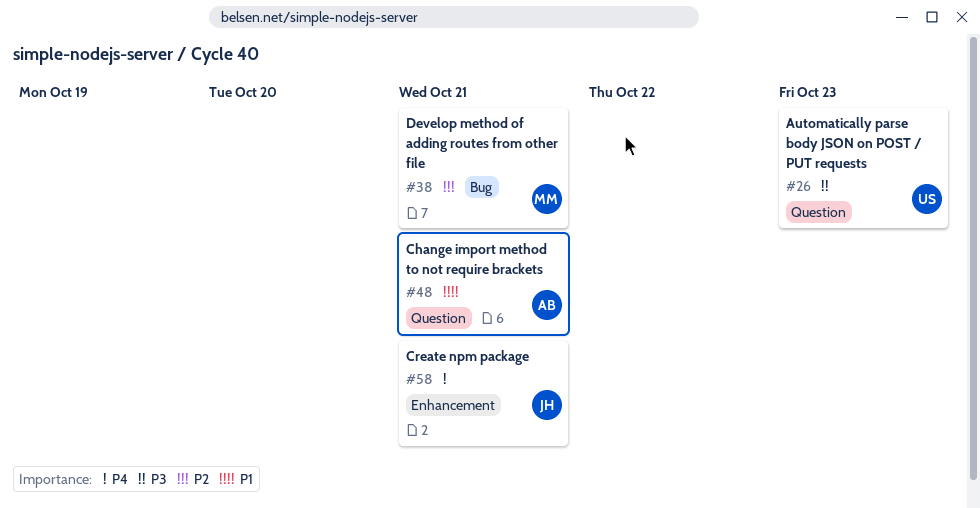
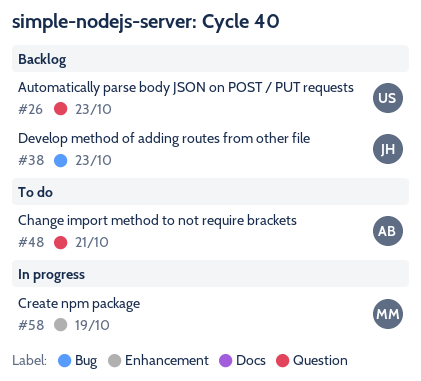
#38, owner: MM -> JH
#38, due: Oct 21 -> Oct 23
#58, owner: JH -> MM
#58, due: Oct 21 -> Oct 19

